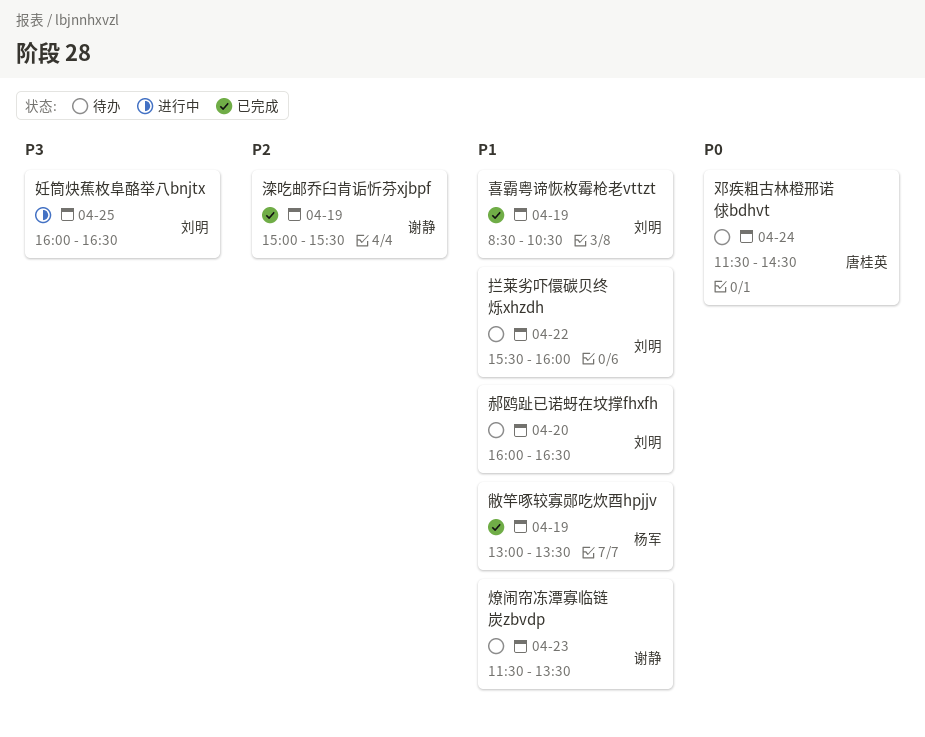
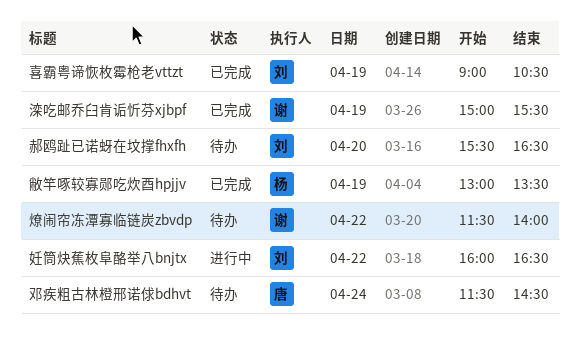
喜霸粤谛恢枚霉枪老vttzt, begins: 08:30 -> 09:00
妊筒炔蕉枚阜酪举八bnjtx, day: Apr 25 -> Apr 22
拦莱劣吓儇碳贝终烁xhzdh: present -> none
燎闹帘冻潭寡临链炭zbvdp, day: Apr 23 -> Apr 22
燎闹帘冻潭寡临链炭zbvdp, ends: 13:30 -> 14:00
郝鸥趾已诺蚜在坟撑fhxfh, begins: 16:00 -> 15:30

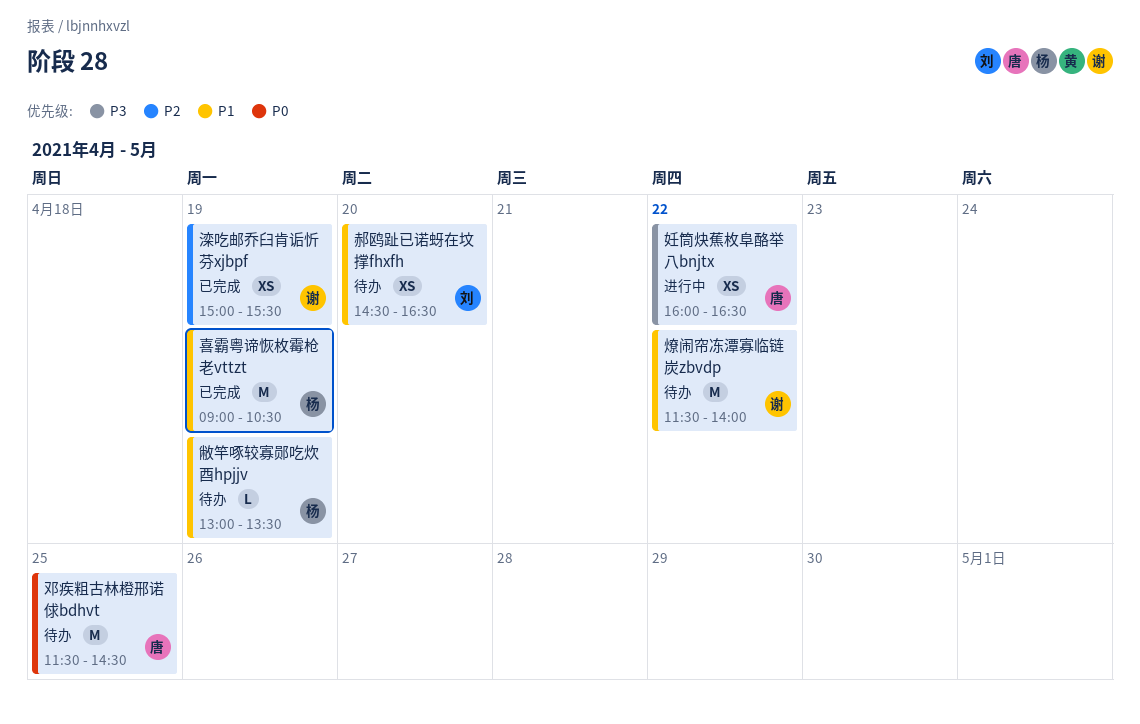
喜霸粤谛恢枚霉枪老vttzt, owner: 刘 -> 杨
妊筒炔蕉枚阜酪举八bnjtx, owner: 刘 -> 唐
敝竿啄较寡郧吃炊酉hpjjv, status: 已完成 -> 待办
邓疾粗古林橙邢诺俅bdhvt, day: Apr 24 -> Apr 25
郝鸥趾已诺蚜在坟撑fhxfh, begins: 15:30 -> 14:30

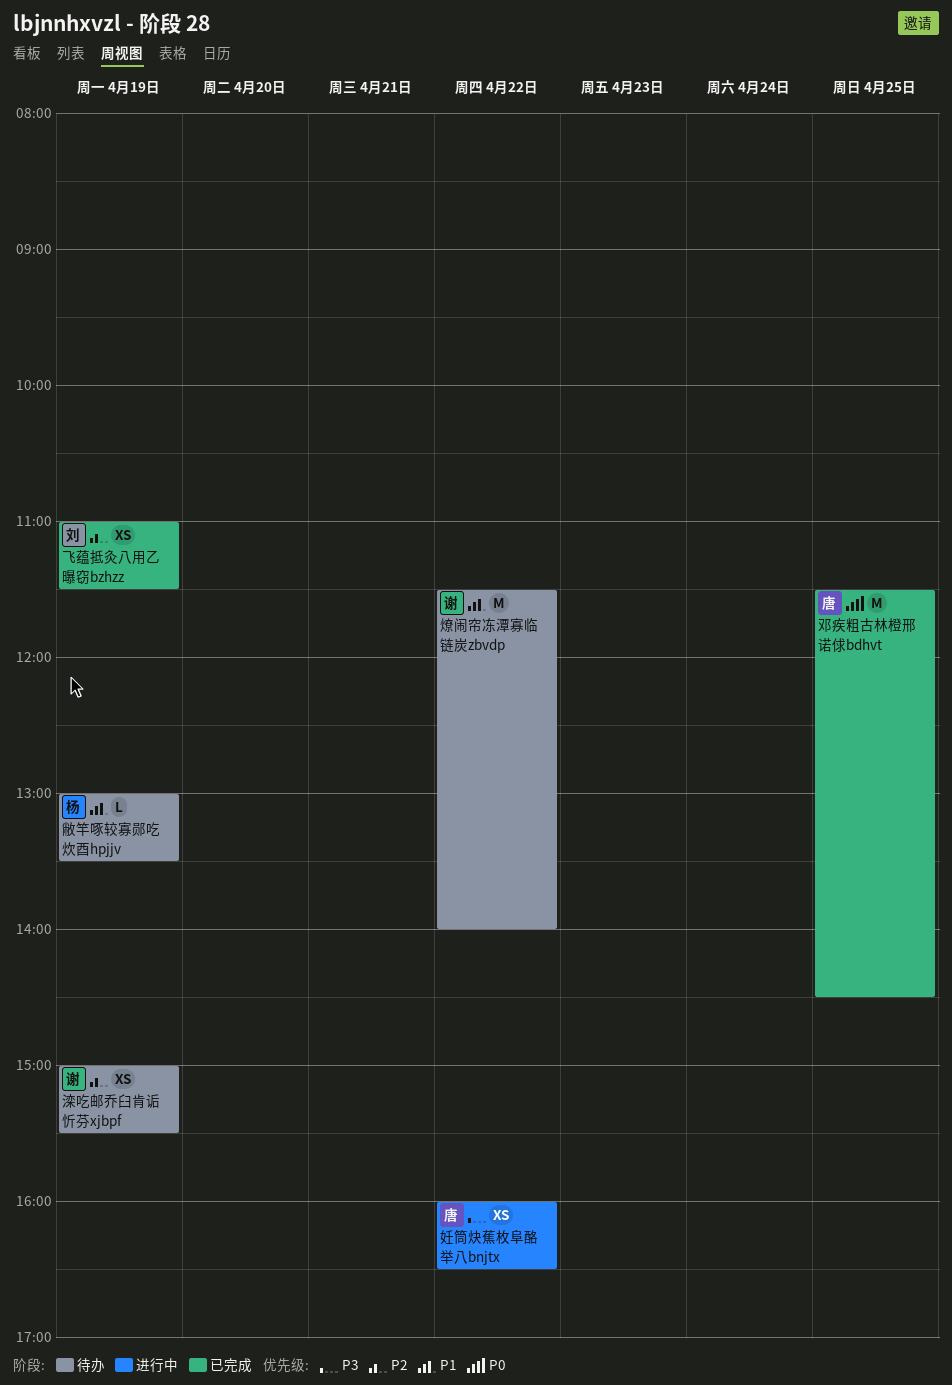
喜霸粤谛恢枚霉枪老vttzt: present -> none
滦吃邮乔臼肯诟忻芬xjbpf, status: 已完成 -> 待办
邓疾粗古林橙邢诺俅bdhvt, status: 待办 -> 已完成
郝鸥趾已诺蚜在坟撑fhxfh: present -> none
飞蕴抵灸八用乙曝窃bzhzz: none -> present

